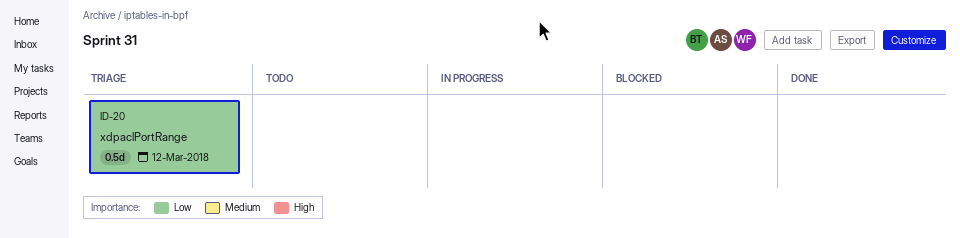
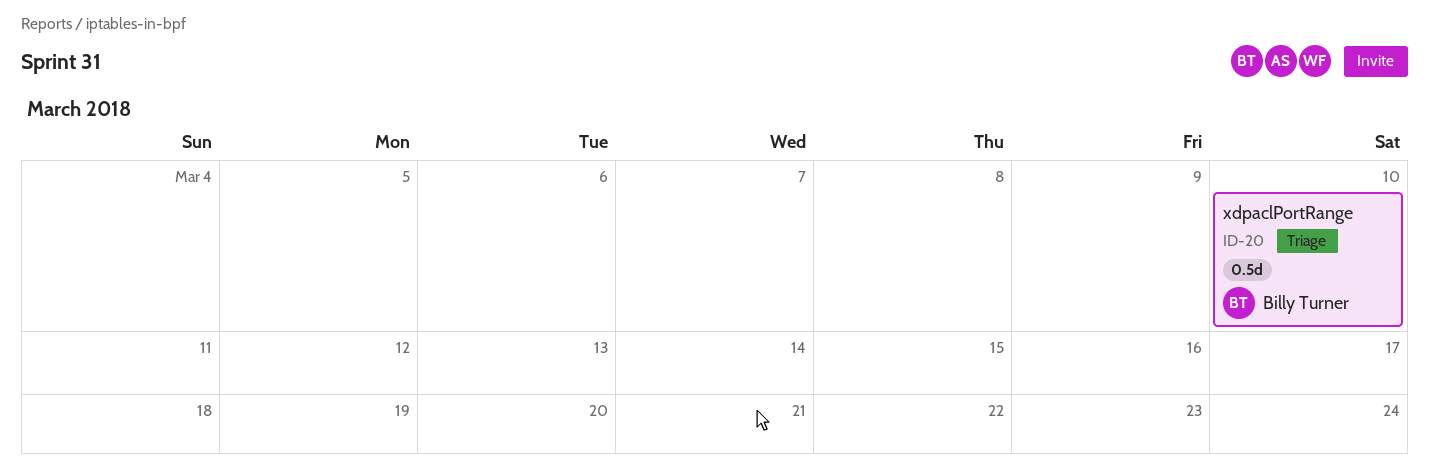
ID-20, due: Mar 12 -> Mar 10

